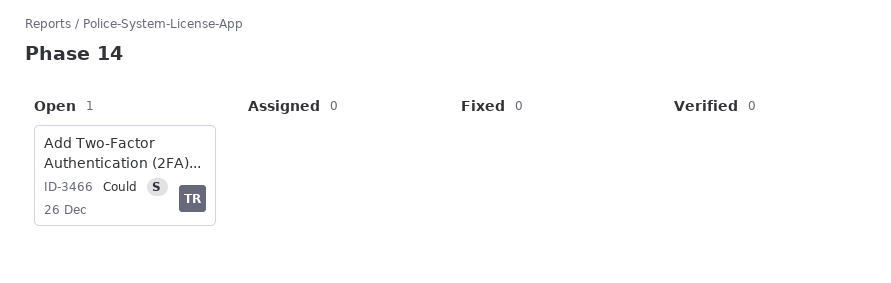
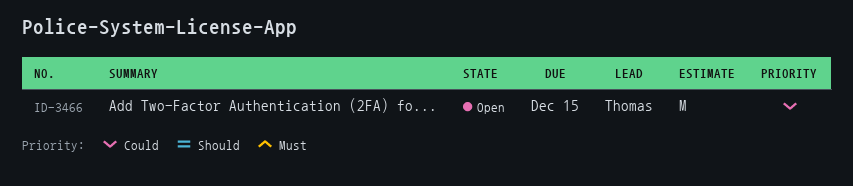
ID-3466, estimate: S -> M
ID-3466, due: Dec 26 -> Dec 15

